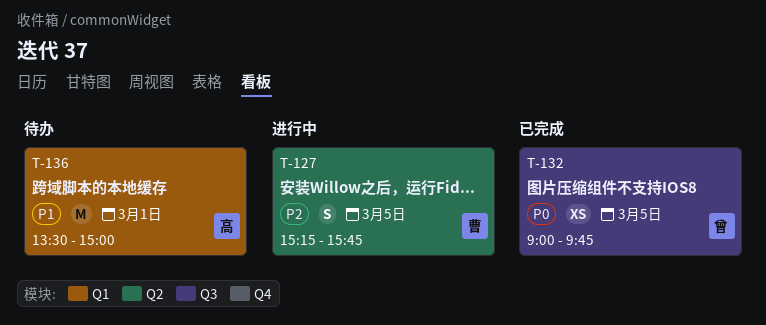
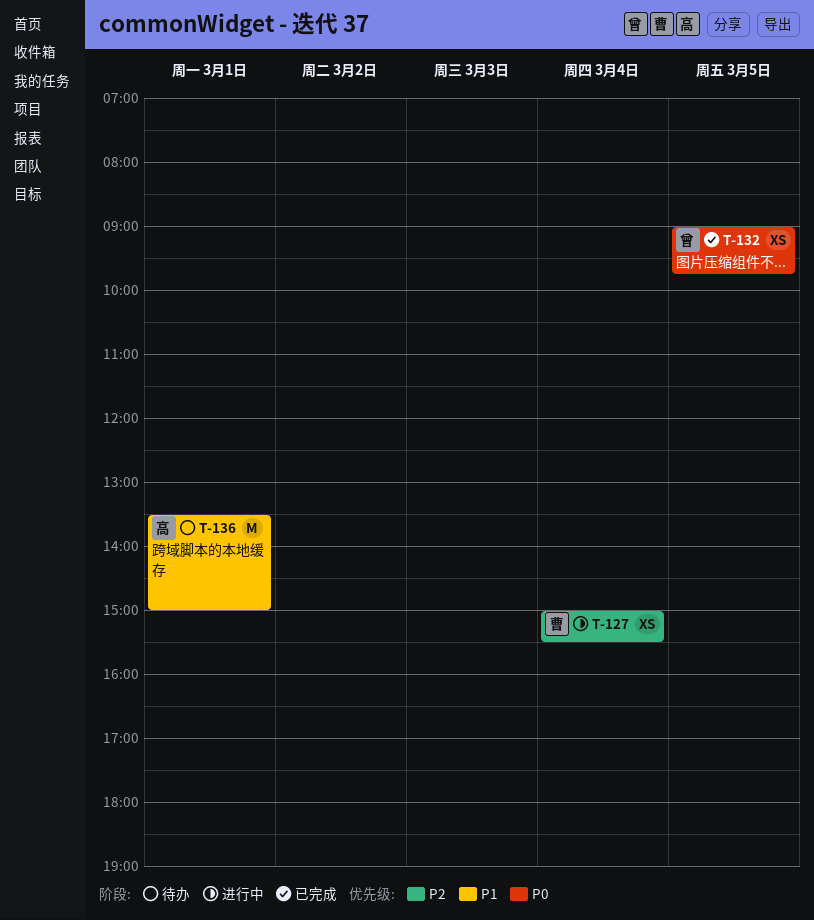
T-127, estimate: S -> XS
T-127, day: Mar 5 -> Mar 4
T-127, begins: 15:15 -> 15:00
T-127, ends: 15:45 -> 15:30

